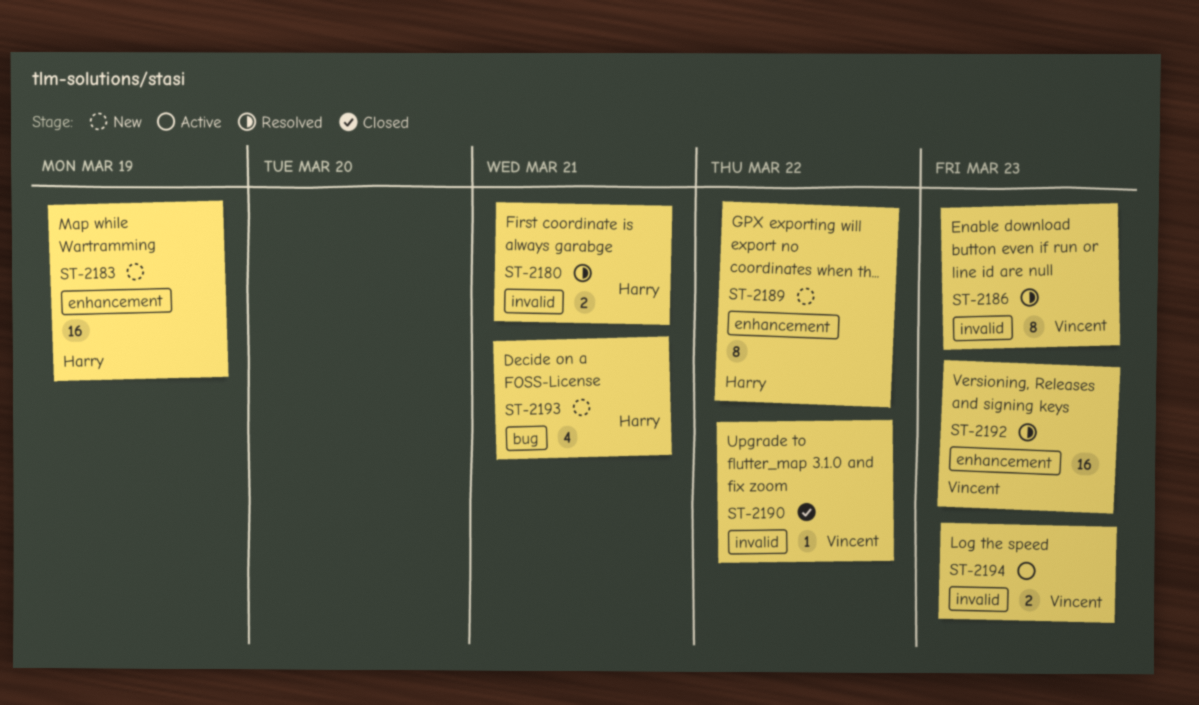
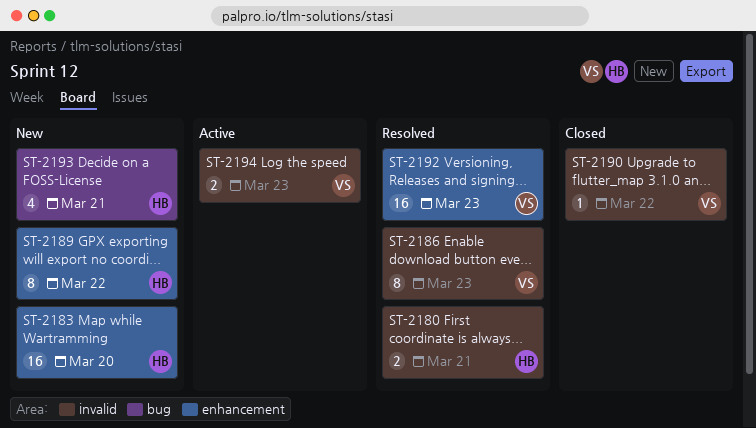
ST-2183, due: Mar 19 -> Mar 20

